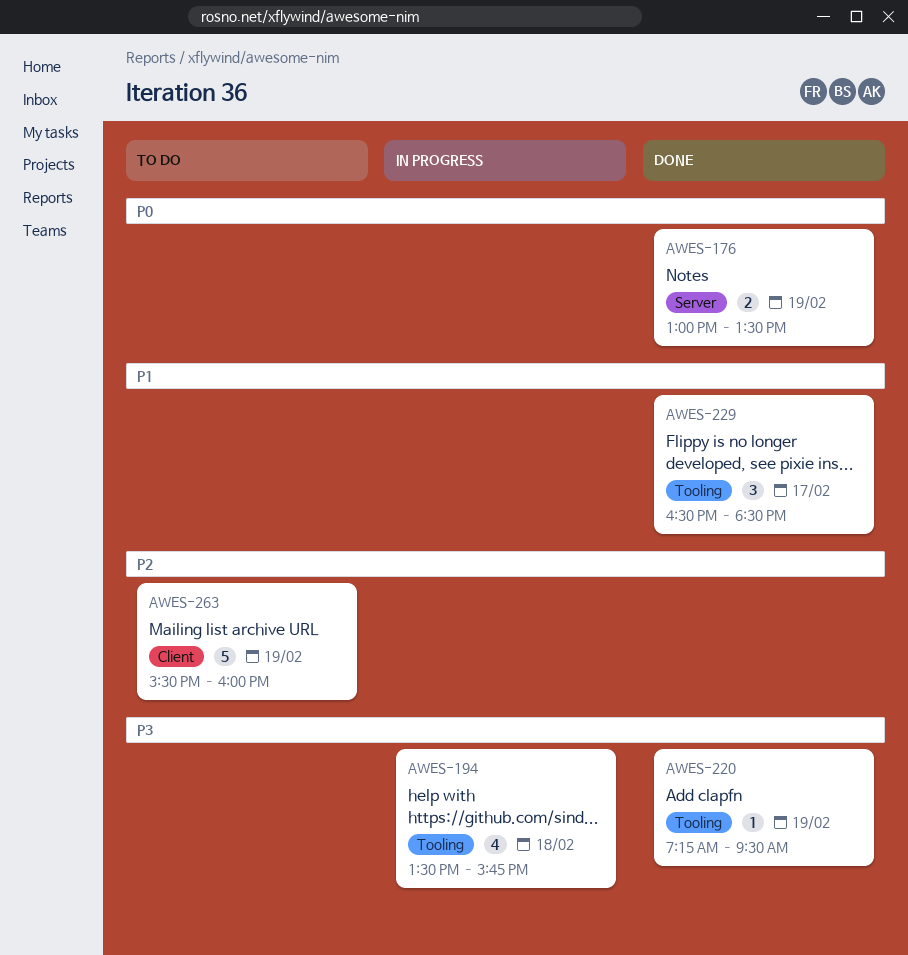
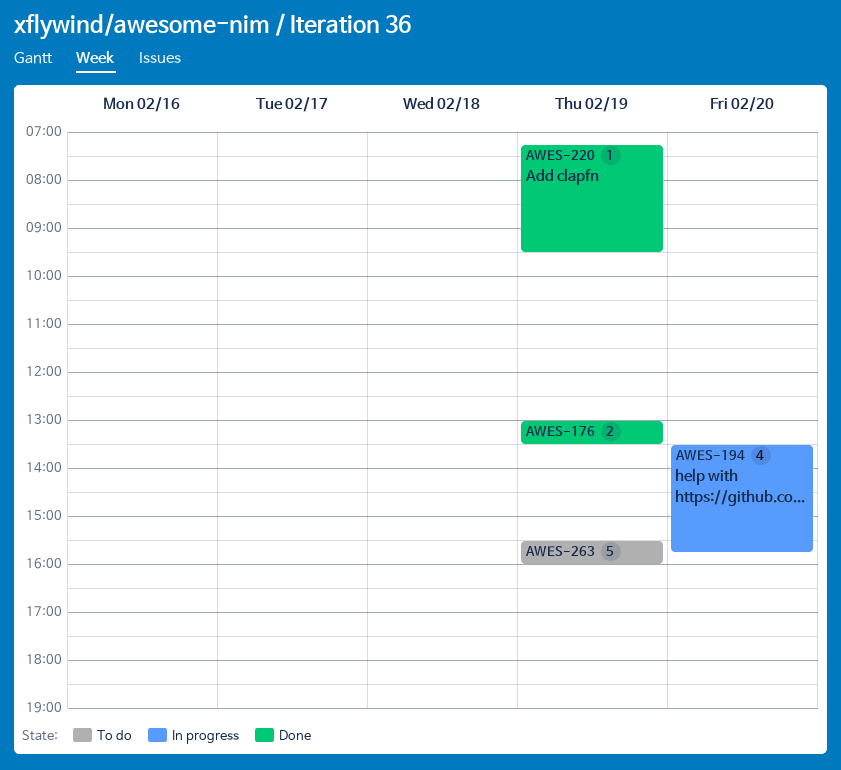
AWES-194, day: Feb 18 -> Feb 20
AWES-229: present -> none

